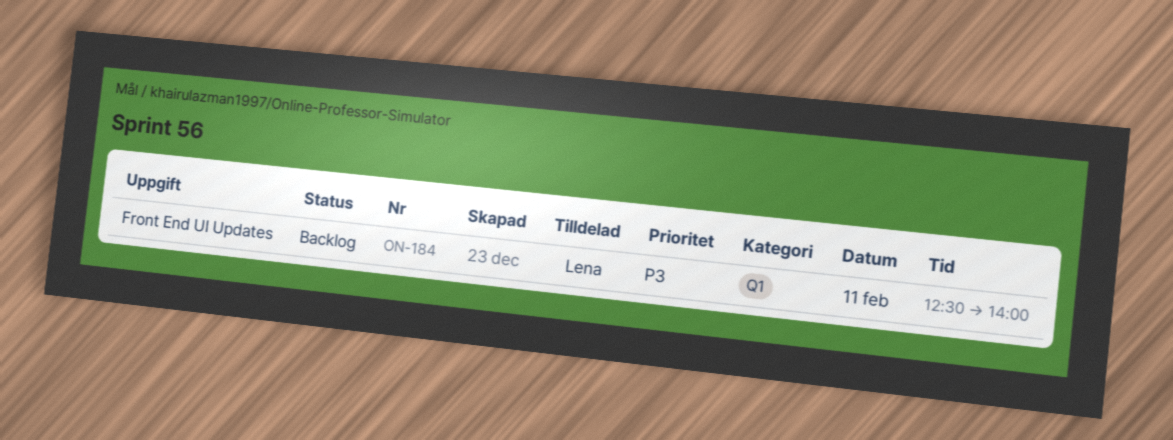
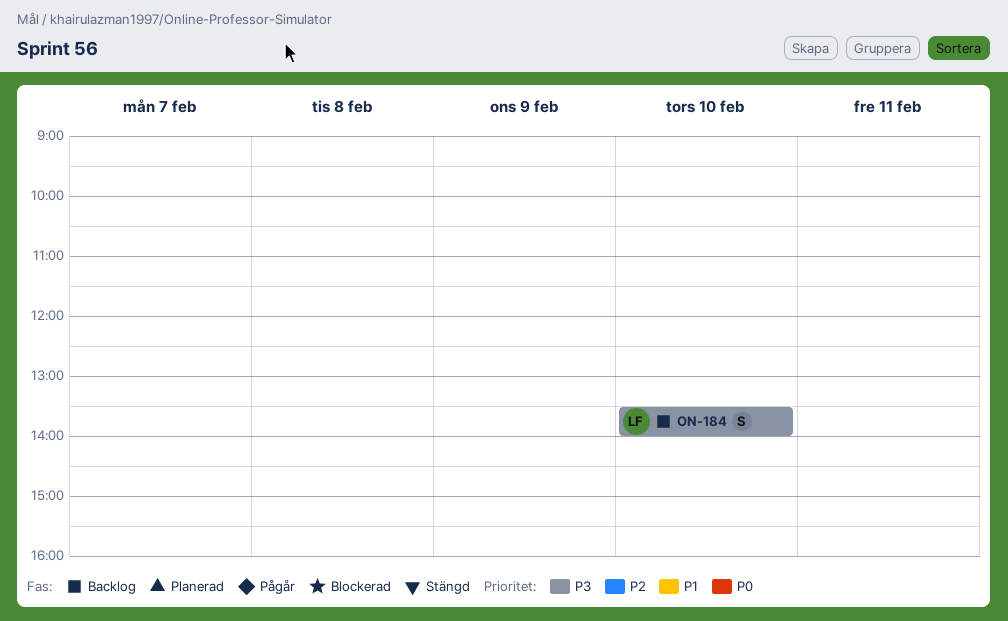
ON-184, day: Feb 11 -> Feb 10
ON-184, begins: 12:30 -> 13:30

